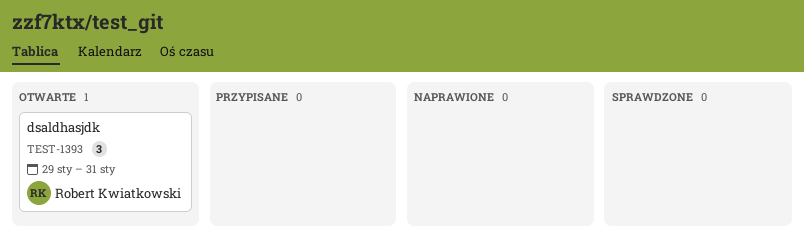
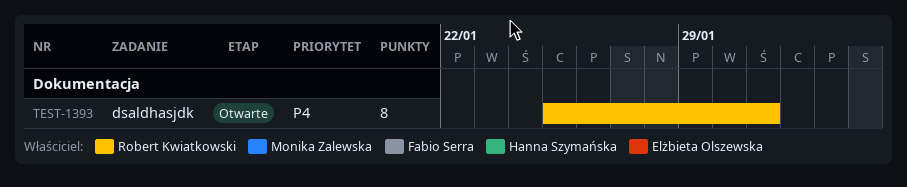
TEST-1393, estimate: 3 -> 8
TEST-1393, start: Jan 29 -> Jan 25

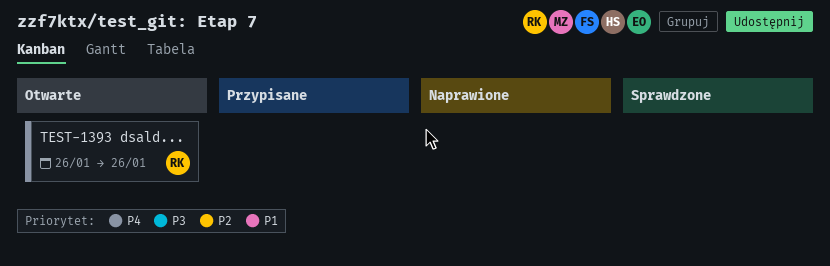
TEST-1393, start: Jan 25 -> Jan 26
TEST-1393, due: Jan 31 -> Jan 26

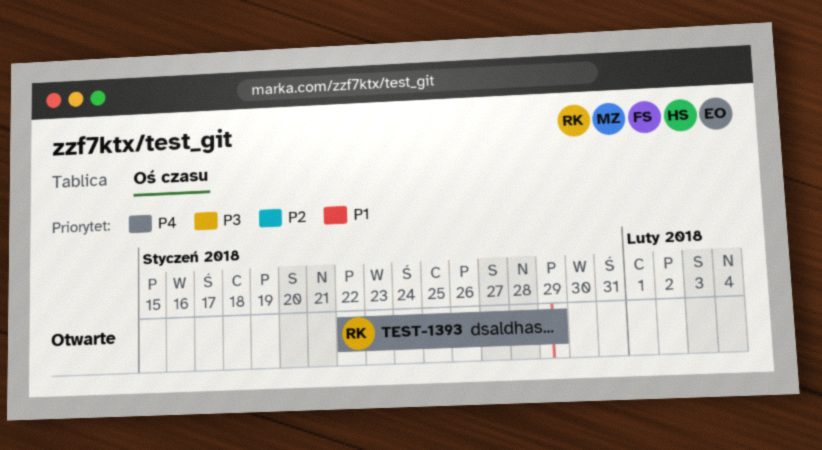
TEST-1393, start: Jan 26 -> Jan 22
TEST-1393, due: Jan 26 -> Jan 29

